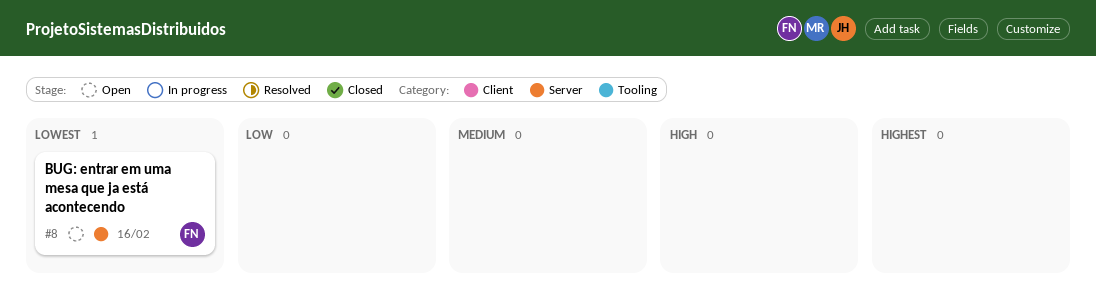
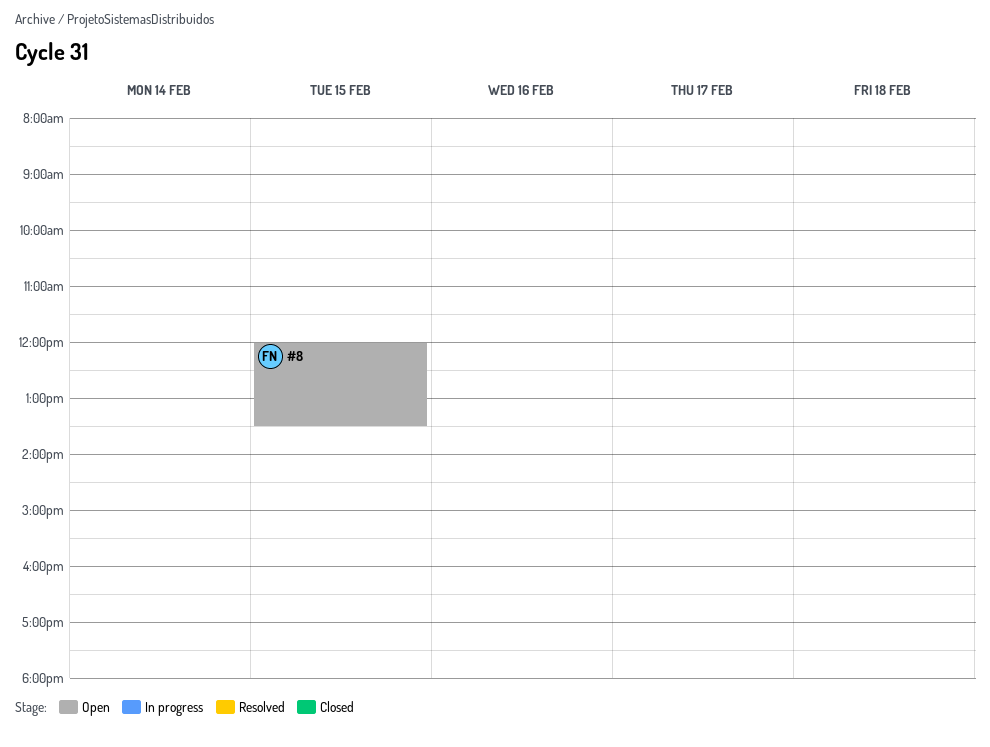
#8, day: Feb 16 -> Feb 15

